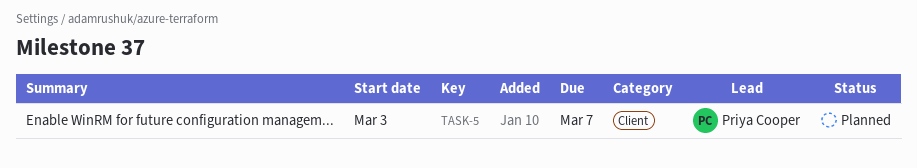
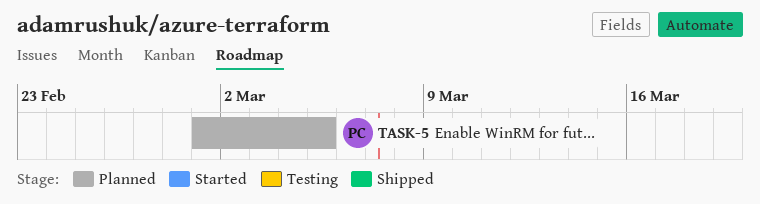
TASK-5, start: Mar 3 -> Mar 1
TASK-5, due: Mar 7 -> Mar 5

